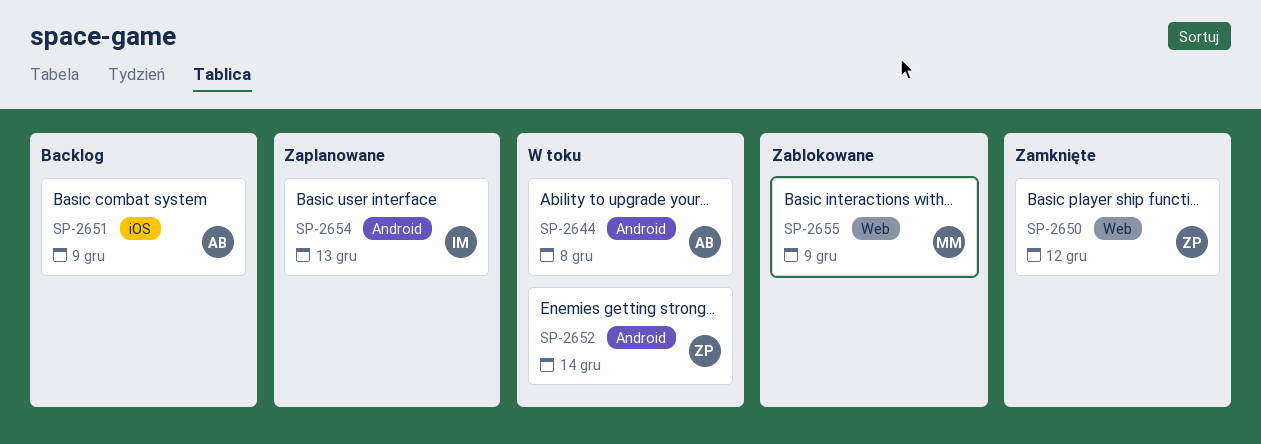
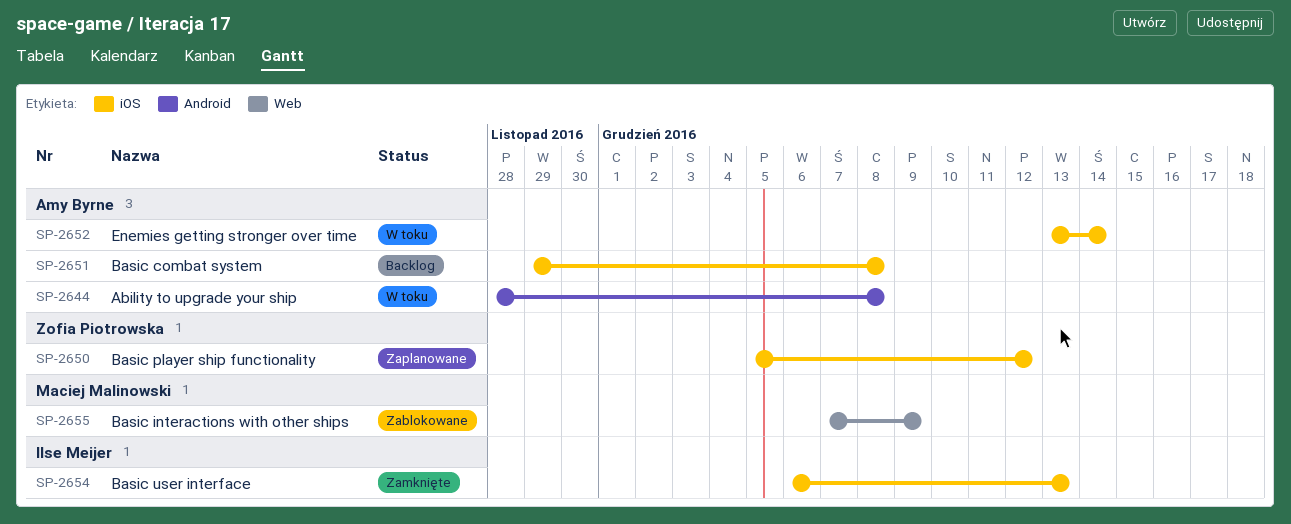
SP-2650, status: Zamknięte -> Zaplanowane
SP-2650, label: Web -> iOS
SP-2651, due: Dec 9 -> Dec 8
SP-2652, owner: Zofia Piotrowska -> Amy Byrne
SP-2652, label: Android -> iOS
SP-2654, status: Zaplanowane -> Zamknięte
SP-2654, label: Android -> iOS

